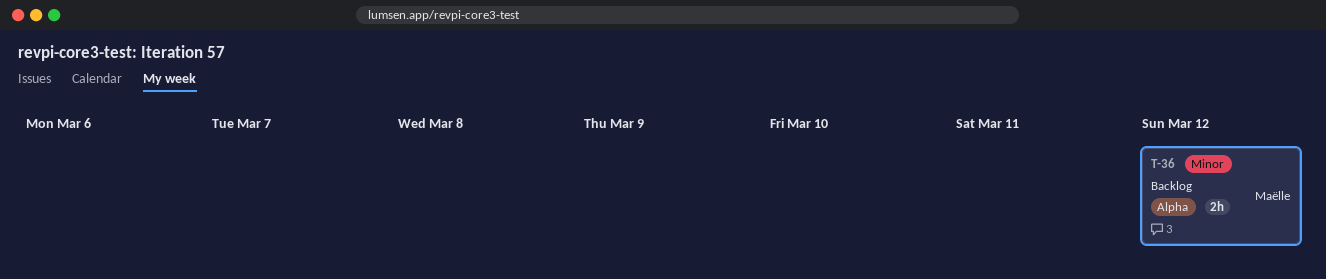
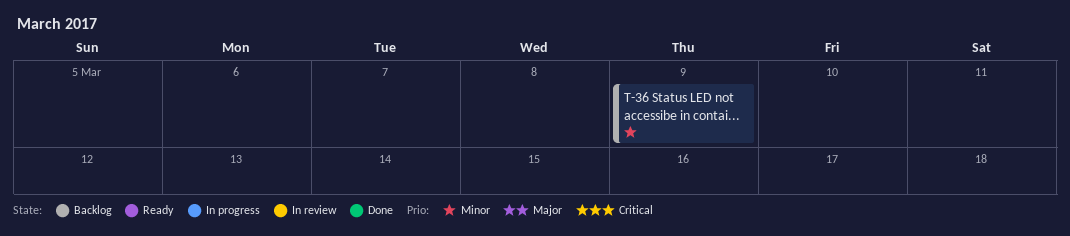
T-36, due: Mar 12 -> Mar 9

